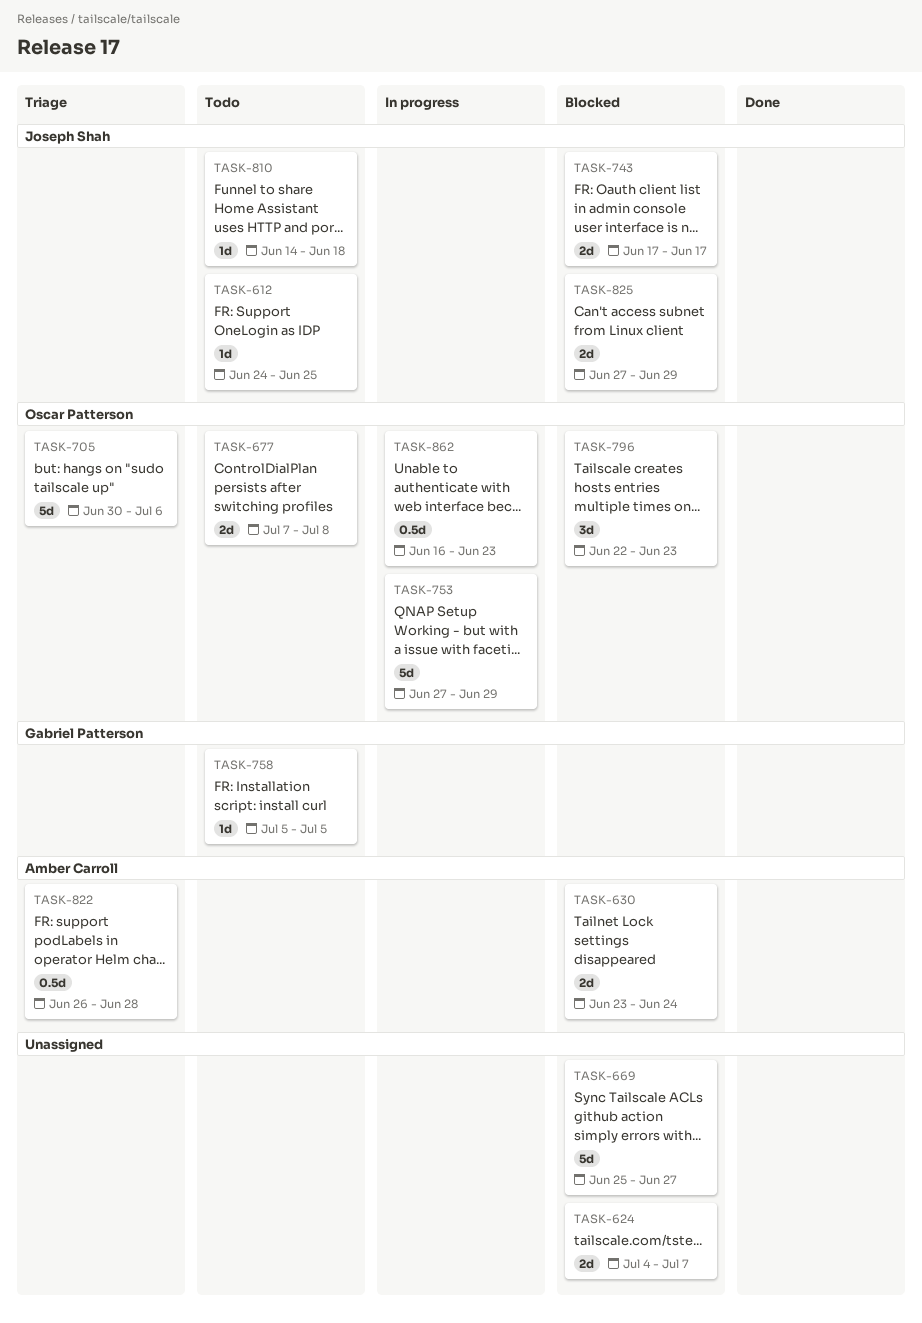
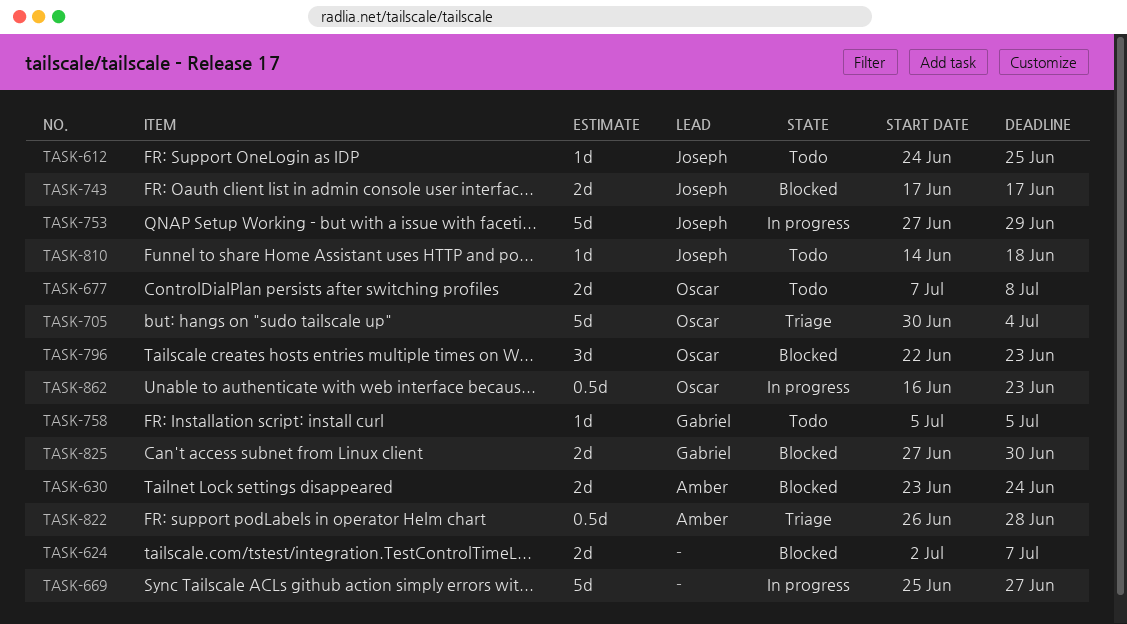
TASK-624, start: Jul 4 -> Jul 2
TASK-669, status: Blocked -> In progress
TASK-705, due: Jul 6 -> Jul 4
TASK-753, owner: Oscar Patterson -> Joseph Shah
TASK-825, owner: Joseph Shah -> Gabriel Patterson
TASK-825, due: Jun 29 -> Jun 30

